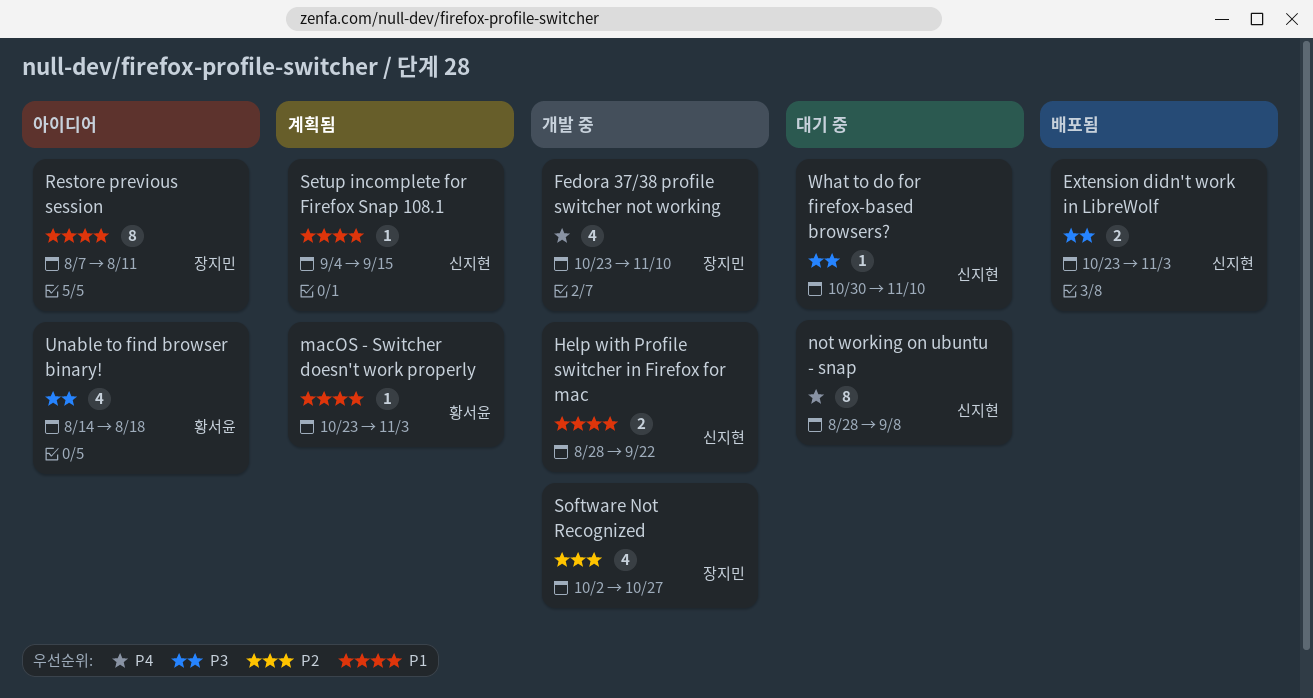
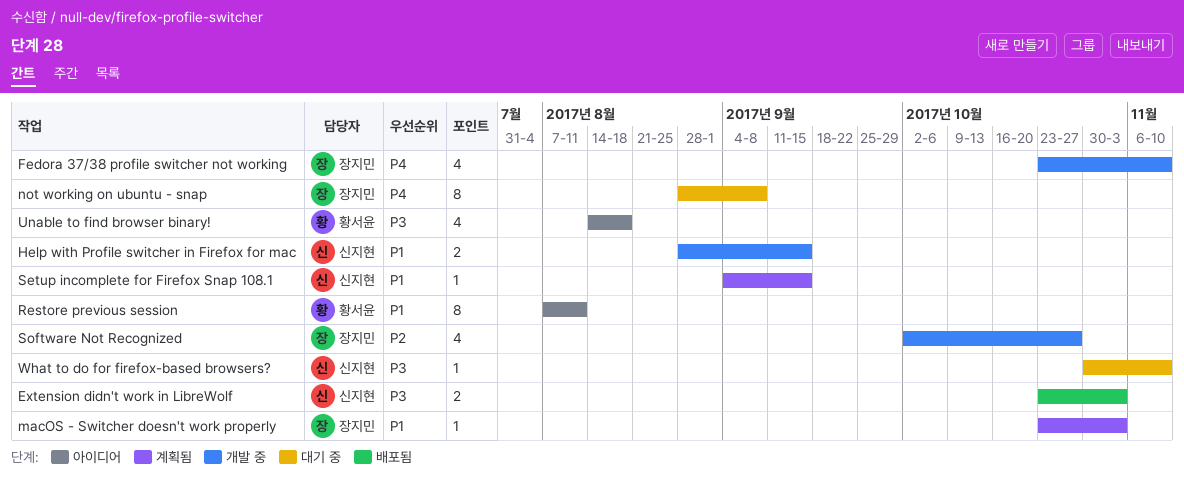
Help with Profile switcher in Firefox for mac, due: Sep 22 -> Sep 15
macOS - Switcher doesn't work properly, owner: 황서윤 -> 장지민
not working on ubuntu - snap, owner: 신지현 -> 장지민
Restore previous session, owner: 장지민 -> 황서윤

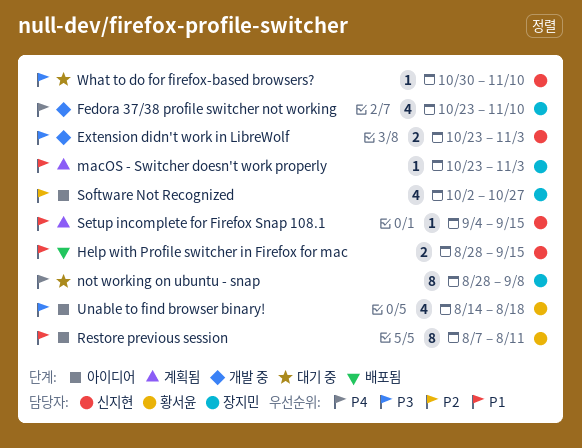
Extension didn't work in LibreWolf, status: 배포됨 -> 개발 중
Help with Profile switcher in Firefox for mac, status: 개발 중 -> 배포됨
Software Not Recognized, status: 개발 중 -> 아이디어

